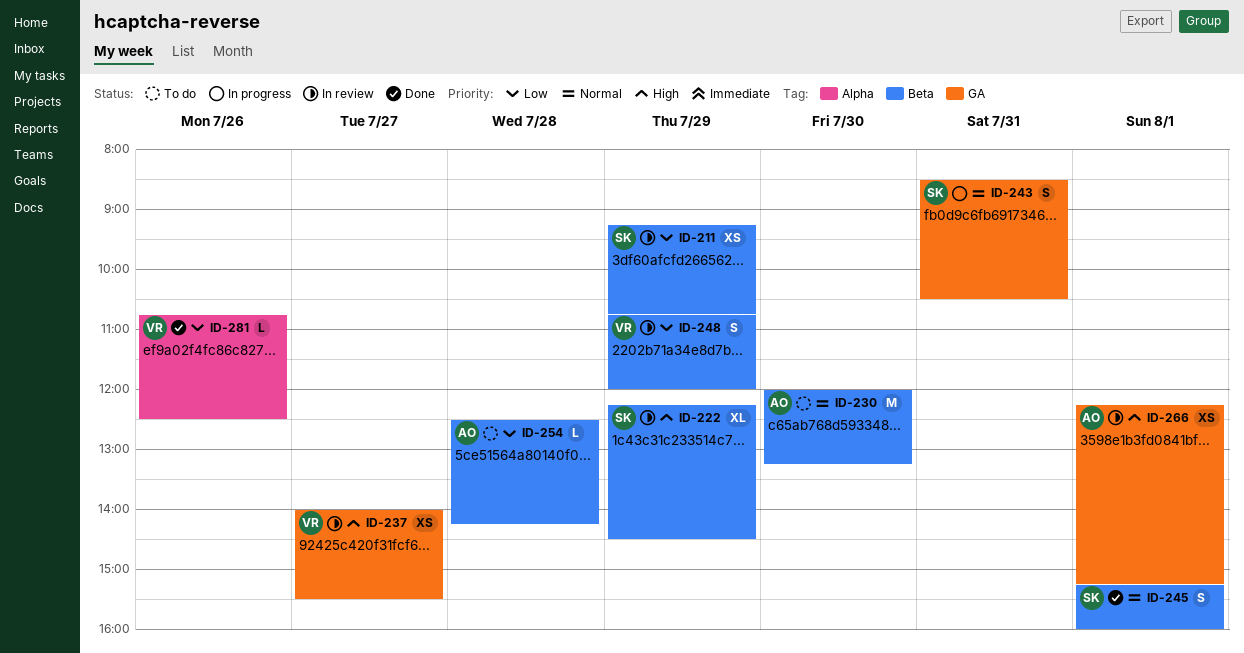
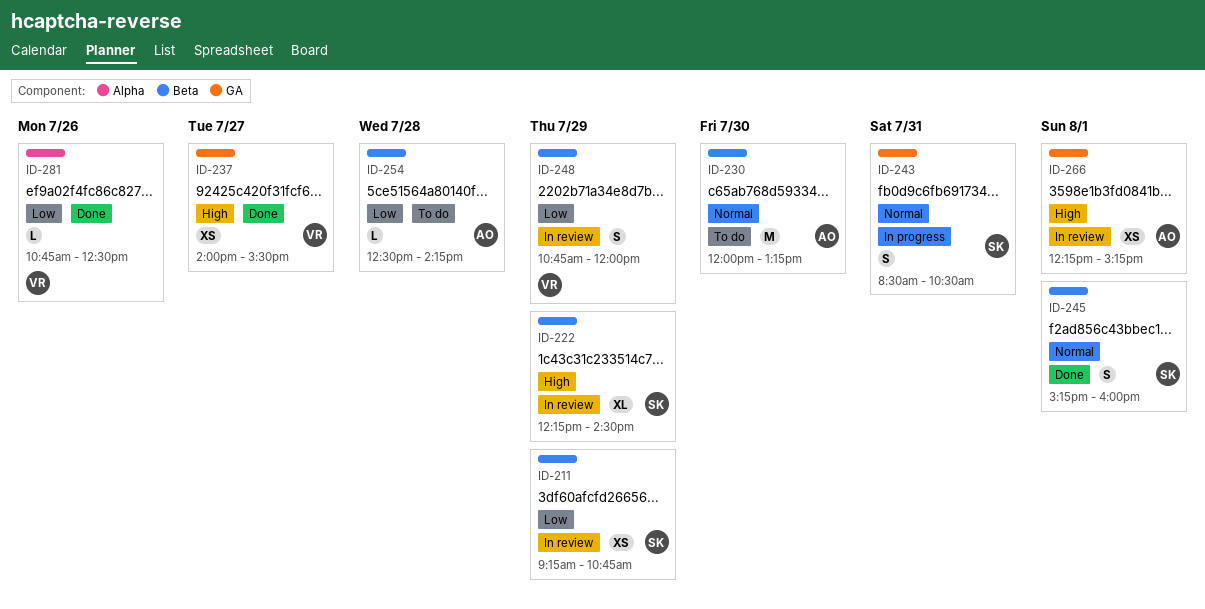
ID-237, status: In review -> Done

